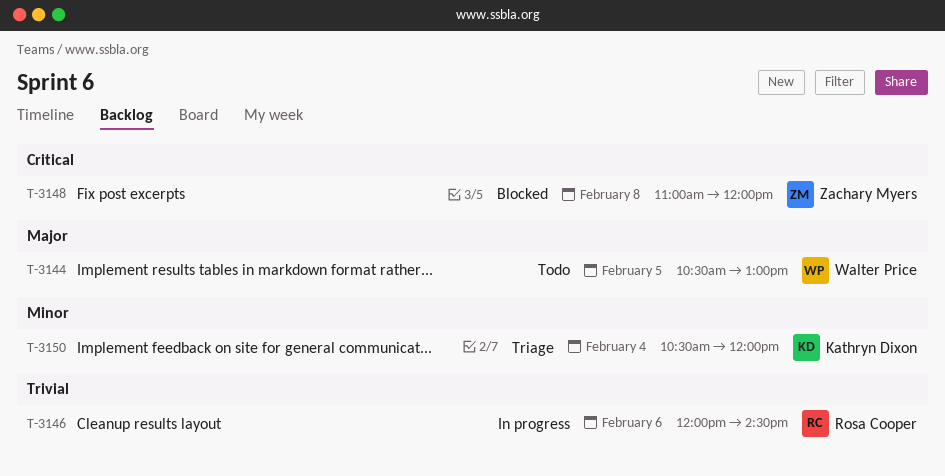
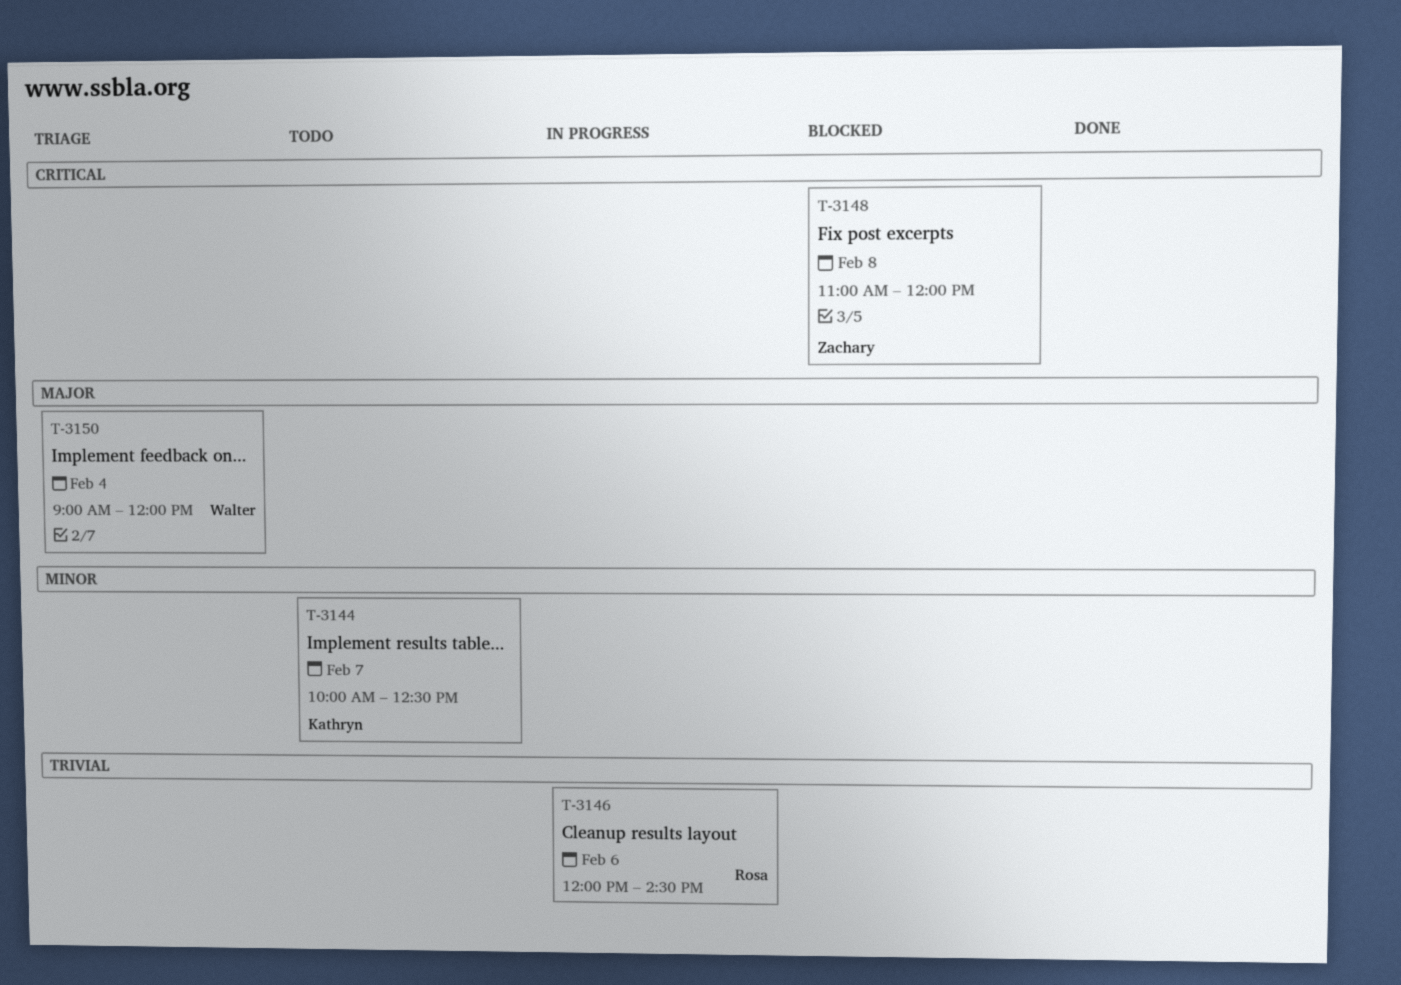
T-3144, owner: Walter Price -> Kathryn Dixon
T-3144, priority: Major -> Minor
T-3144, day: Feb 5 -> Feb 7
T-3144, begins: 10:30 -> 10:00
T-3144, ends: 13:00 -> 12:30
T-3150, owner: Kathryn Dixon -> Walter Price
T-3150, priority: Minor -> Major
T-3150, begins: 10:30 -> 09:00

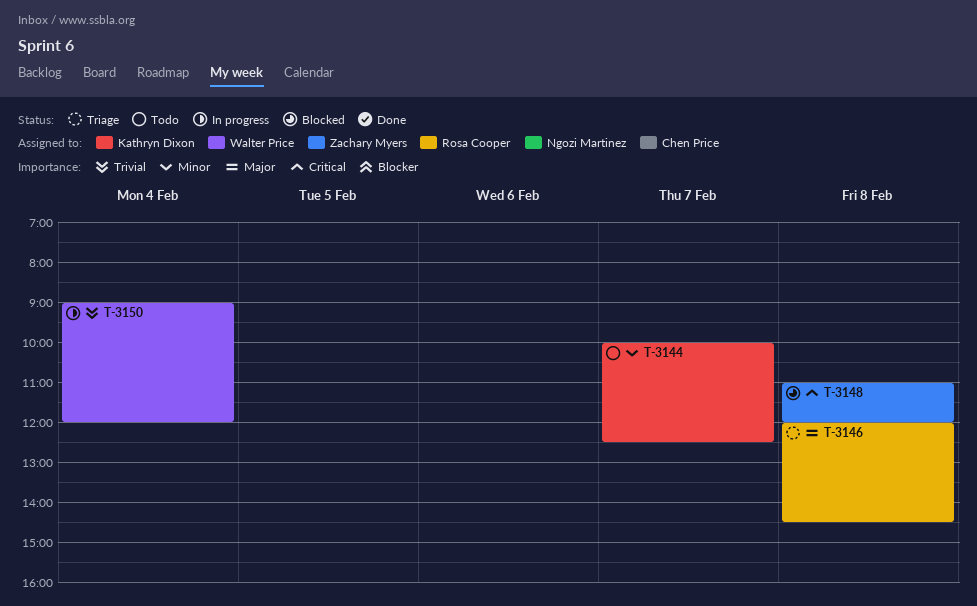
T-3146, status: In progress -> Triage
T-3146, priority: Trivial -> Major
T-3146, day: Feb 6 -> Feb 8
T-3150, status: Triage -> In progress
T-3150, priority: Major -> Trivial

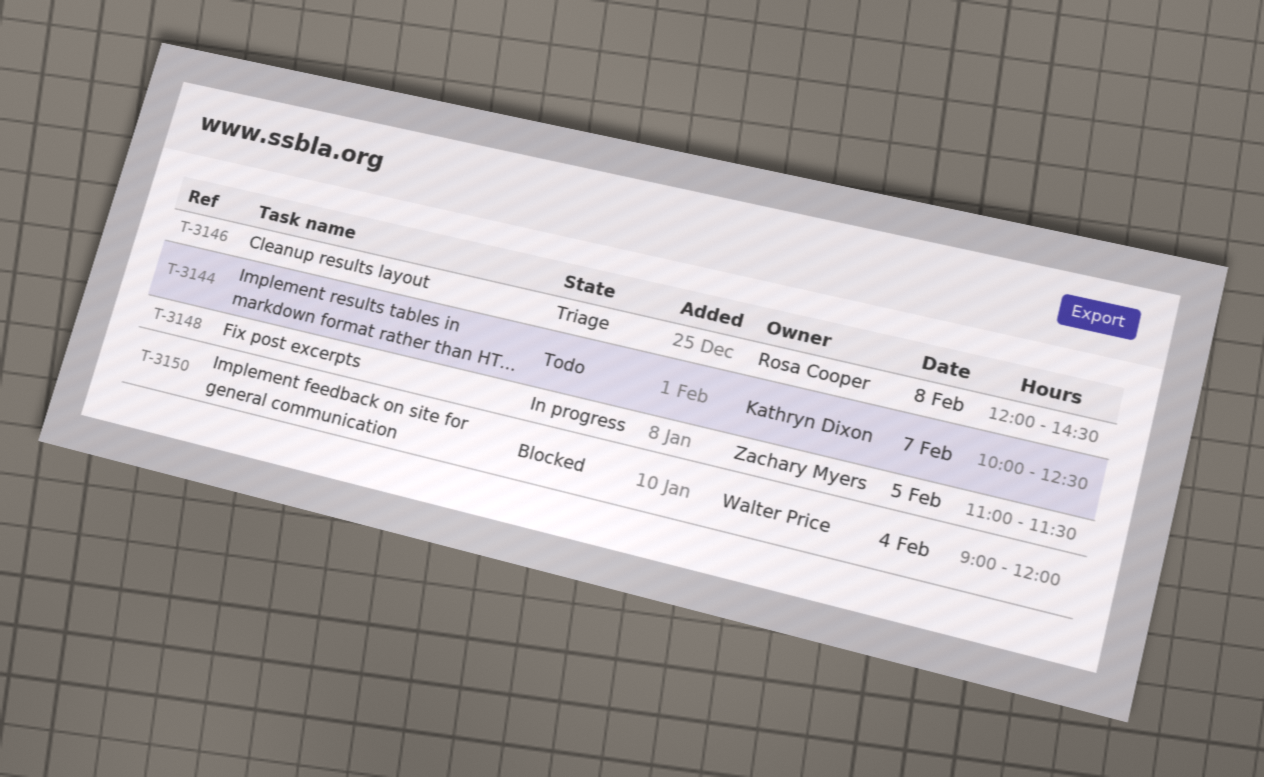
T-3148, status: Blocked -> In progress
T-3148, day: Feb 8 -> Feb 5
T-3148, ends: 12:00 -> 11:30
T-3150, status: In progress -> Blocked

